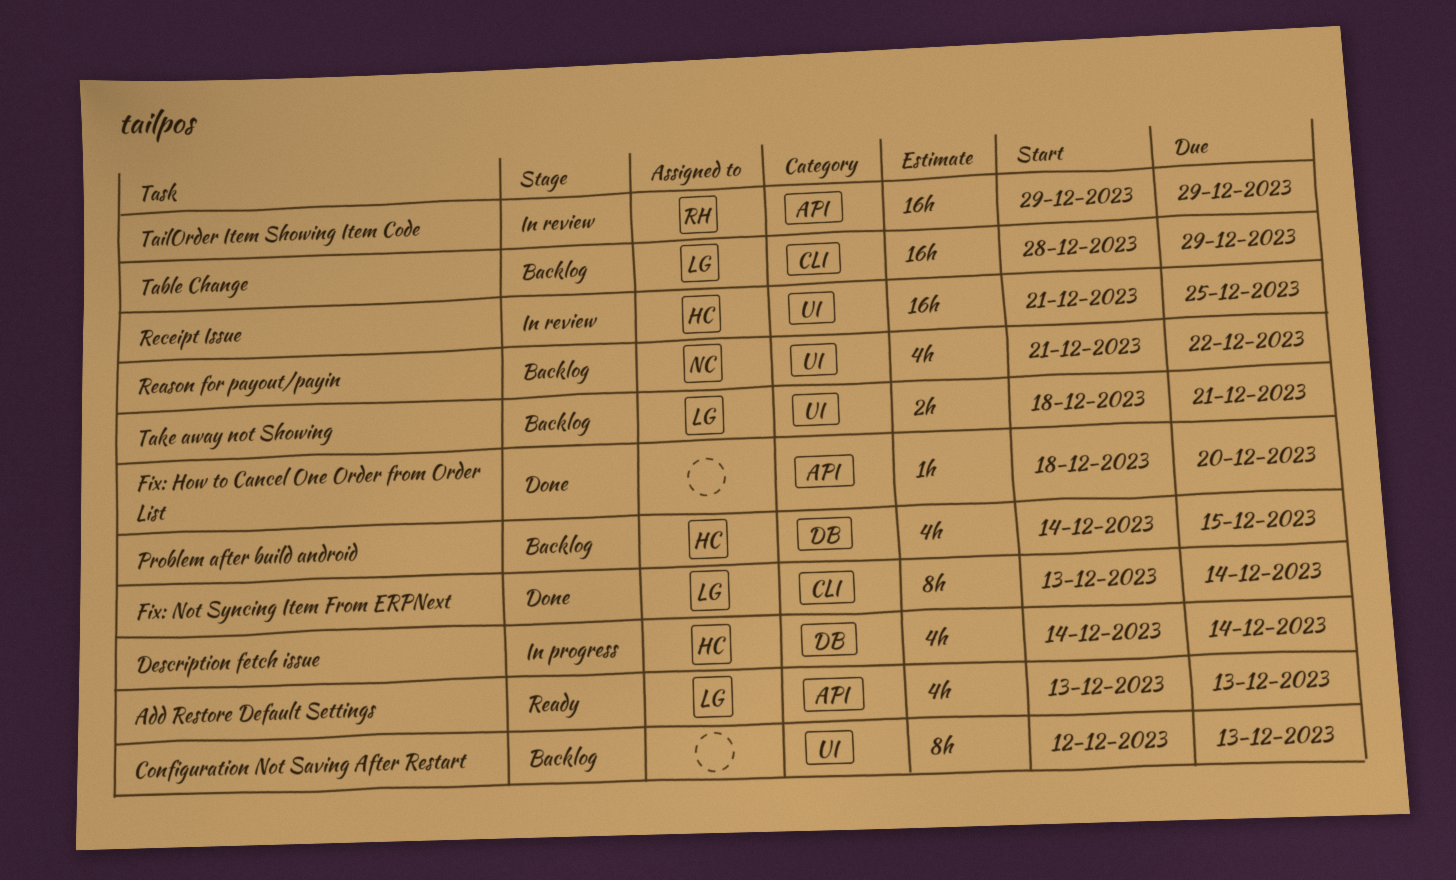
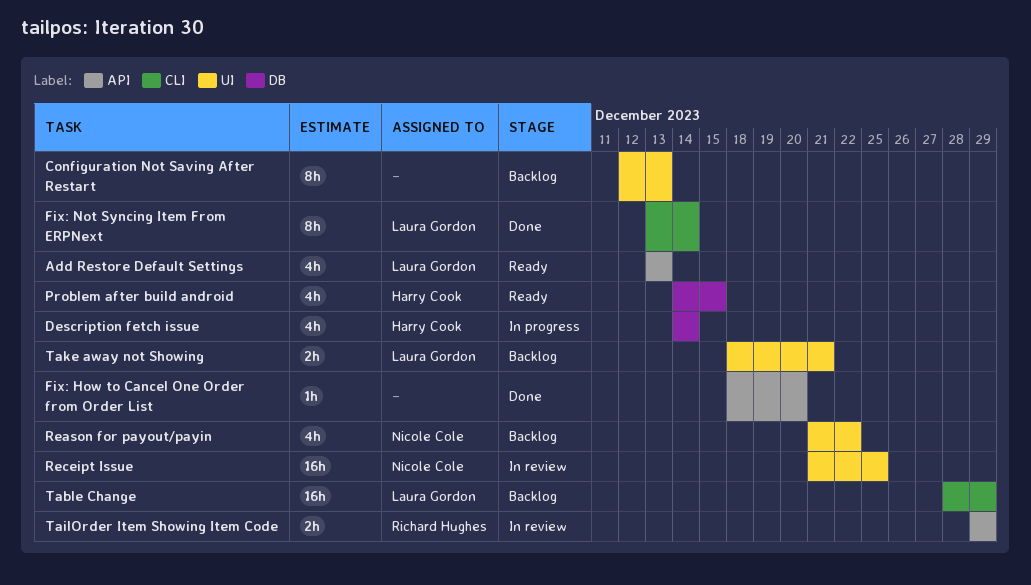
Problem after build android, status: Backlog -> Ready
Receipt Issue, owner: Harry Cook -> Nicole Cole
TailOrder Item Showing Item Code, estimate: 16h -> 2h

